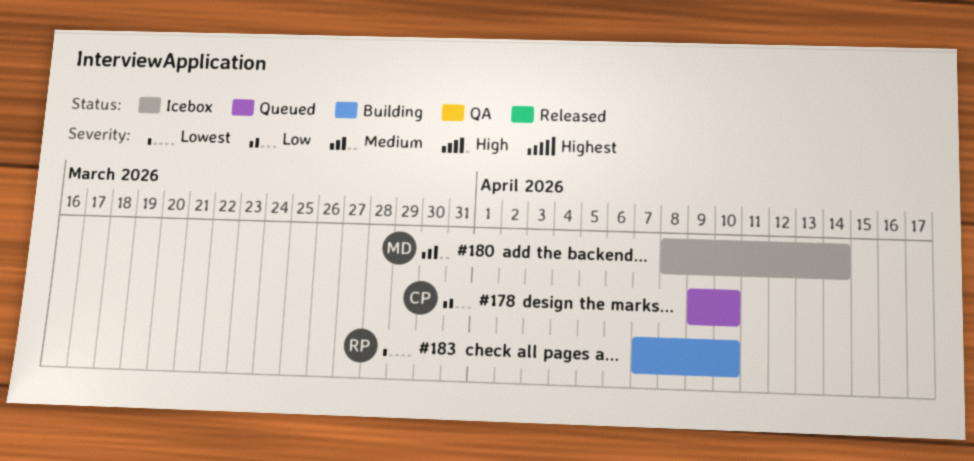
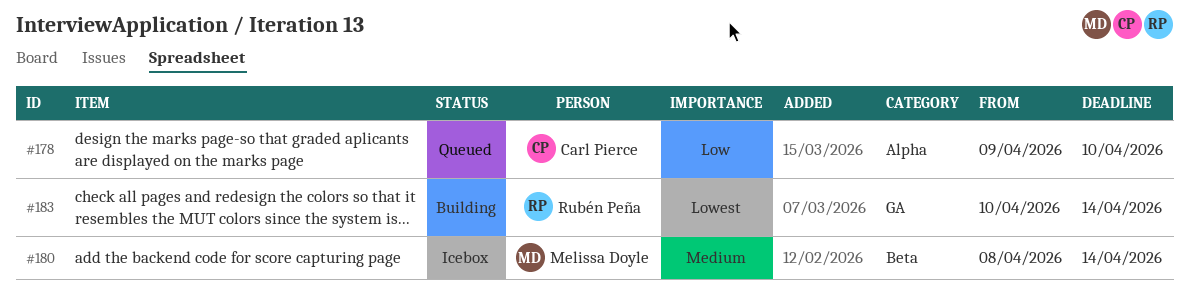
#183, start: Apr 7 -> Apr 10
#183, due: Apr 10 -> Apr 14

